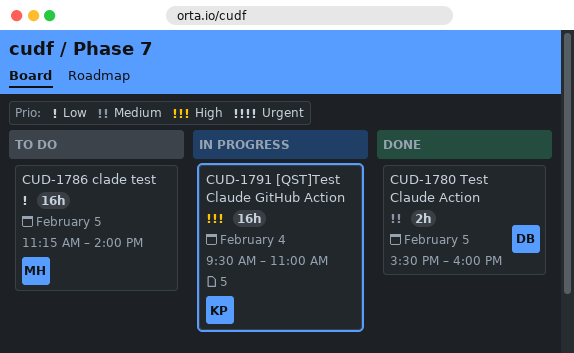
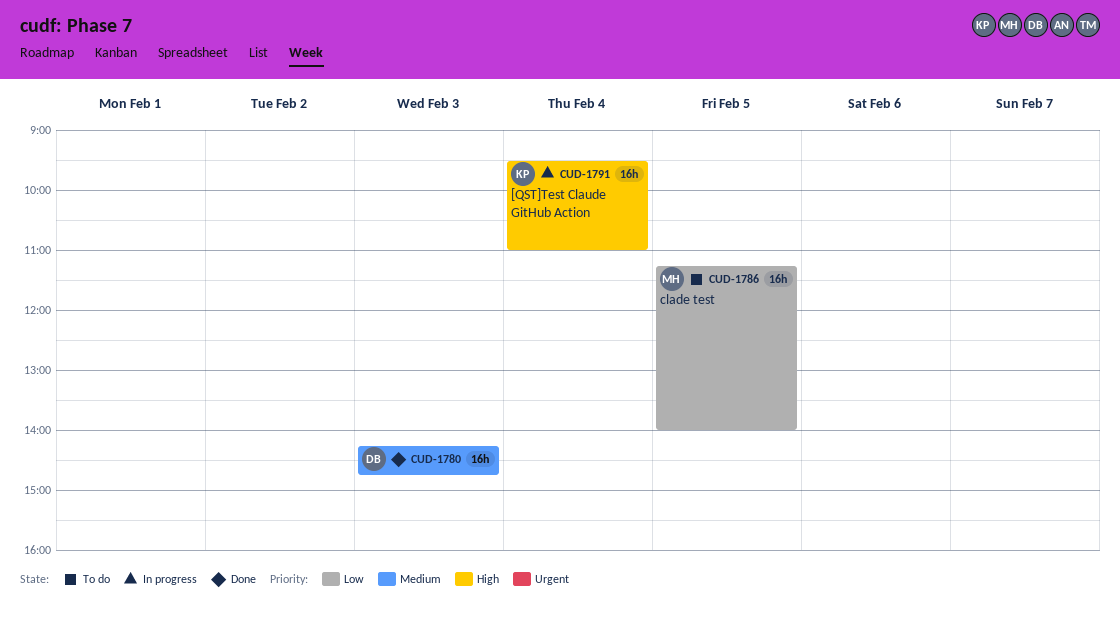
CUD-1780, estimate: 2h -> 16h
CUD-1780, day: Feb 5 -> Feb 3
CUD-1780, begins: 15:30 -> 14:15
CUD-1780, ends: 16:00 -> 14:45

